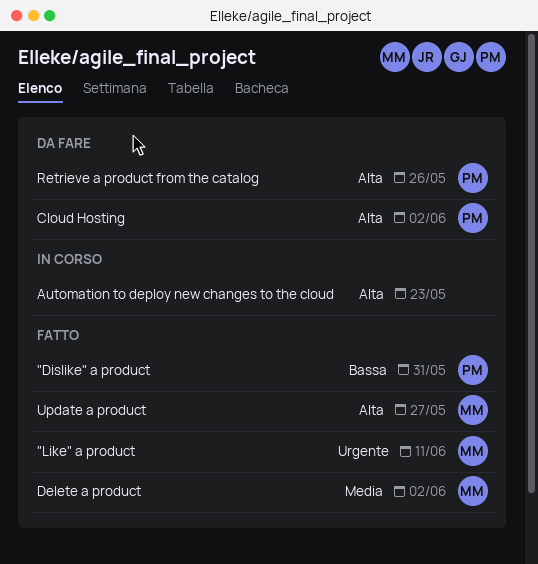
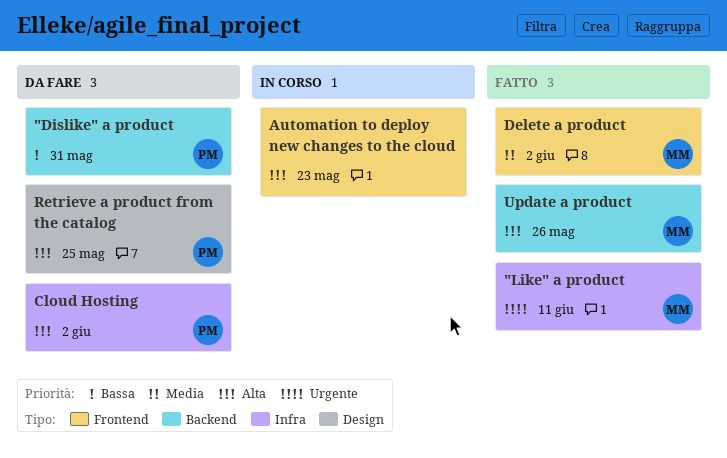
"Dislike" a product, status: Fatto -> Da fare
Retrieve a product from the catalog, due: May 26 -> May 25
Update a product, due: May 27 -> May 26

